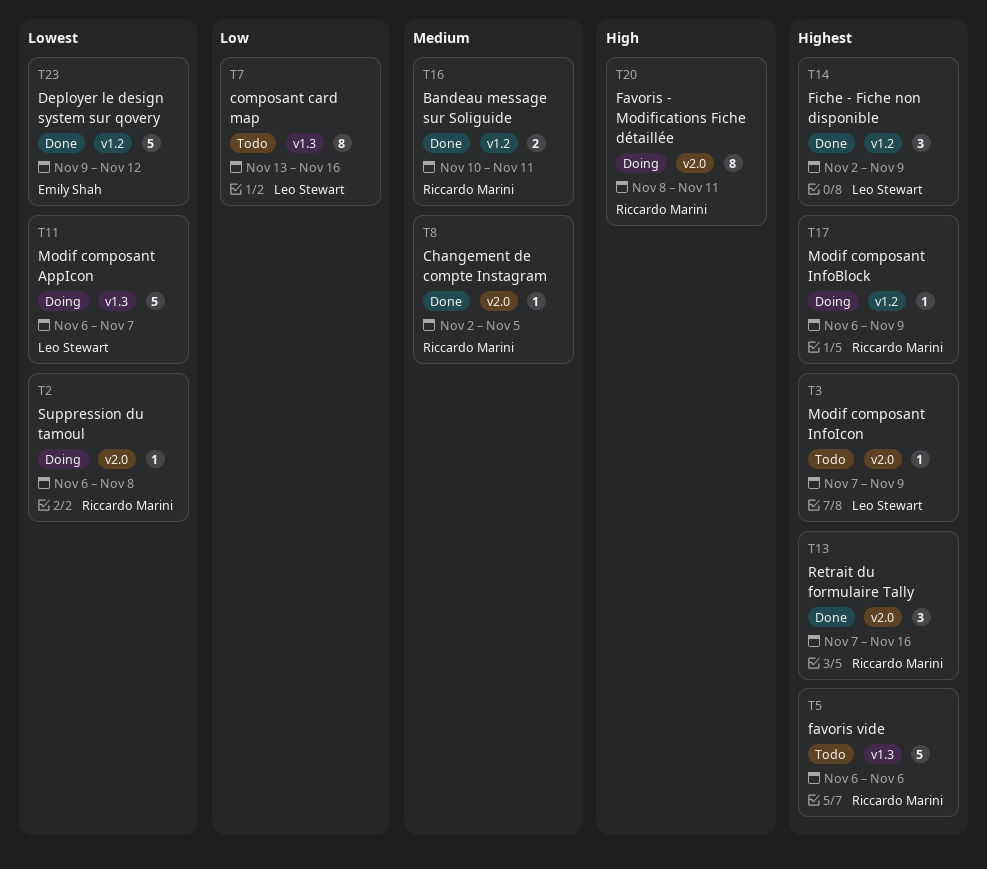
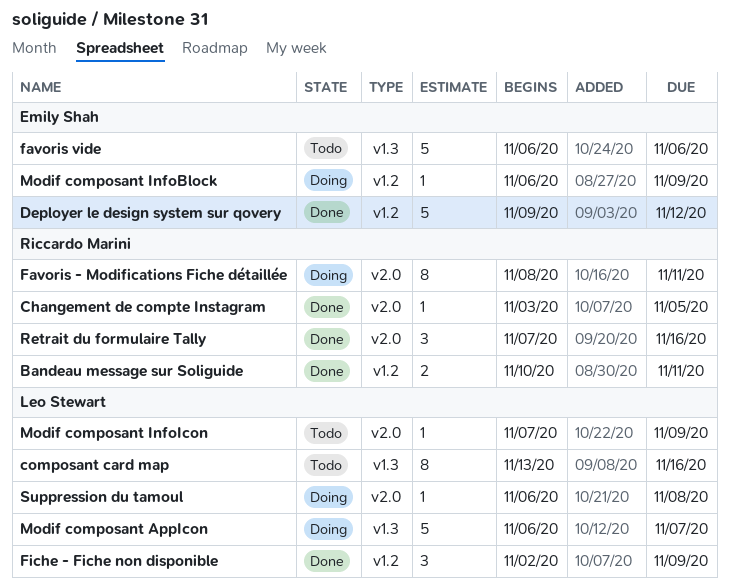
Changement de compte Instagram, start: Nov 2 -> Nov 3
favoris vide, owner: Riccardo Marini -> Emily Shah
Modif composant InfoBlock, owner: Riccardo Marini -> Emily Shah
Suppression du tamoul, owner: Riccardo Marini -> Leo Stewart

